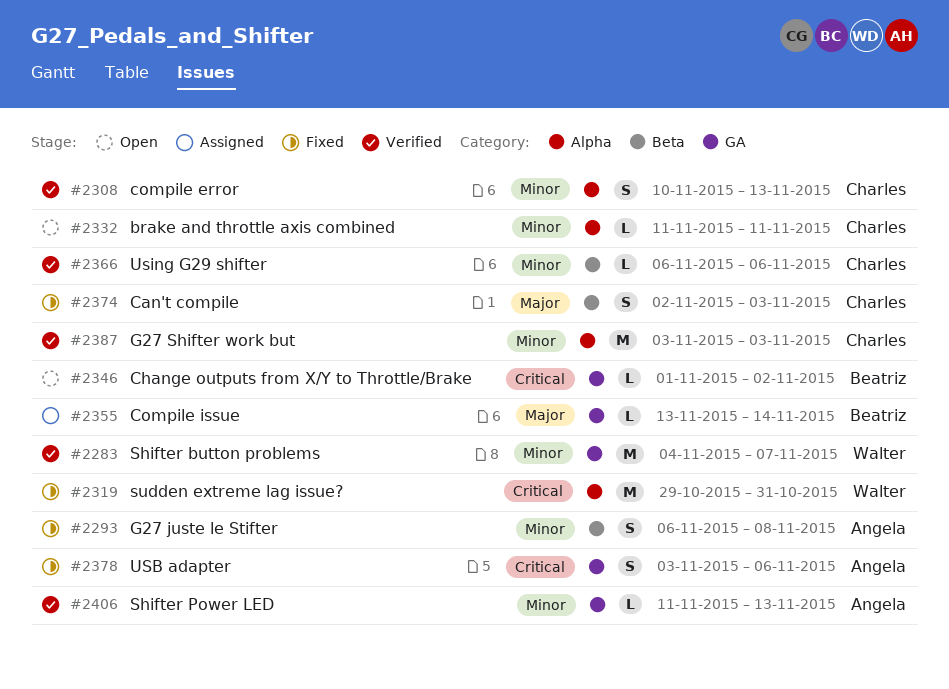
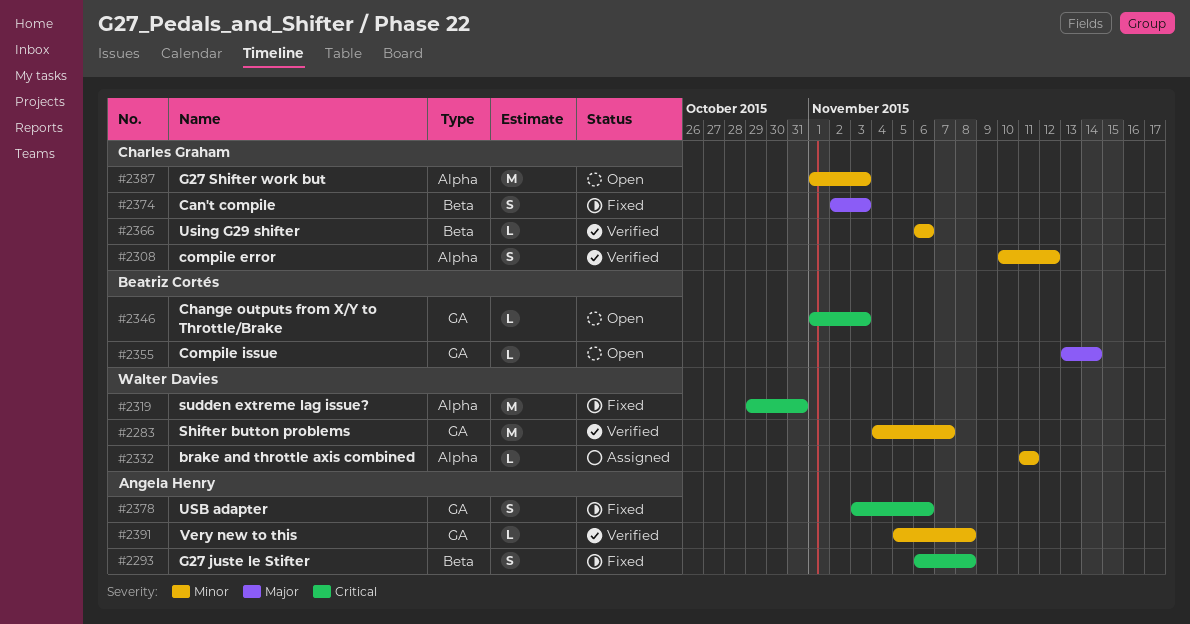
#2293, priority: Minor -> Critical
#2308, due: Nov 13 -> Nov 12
#2332, status: Open -> Assigned
#2332, owner: Charles Graham -> Walter Davies
#2346, due: Nov 2 -> Nov 3
#2355, status: Assigned -> Open
#2387, status: Verified -> Open
#2387, start: Nov 3 -> Nov 1
#2391: none -> present
#2406: present -> none

